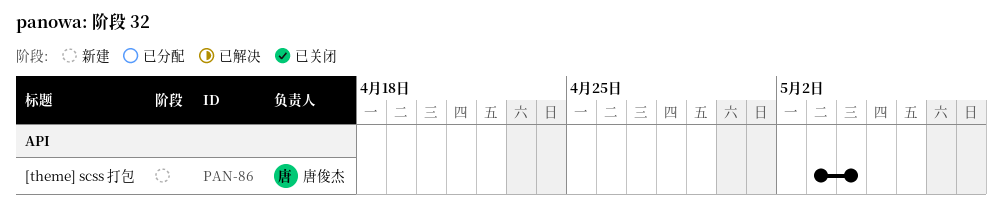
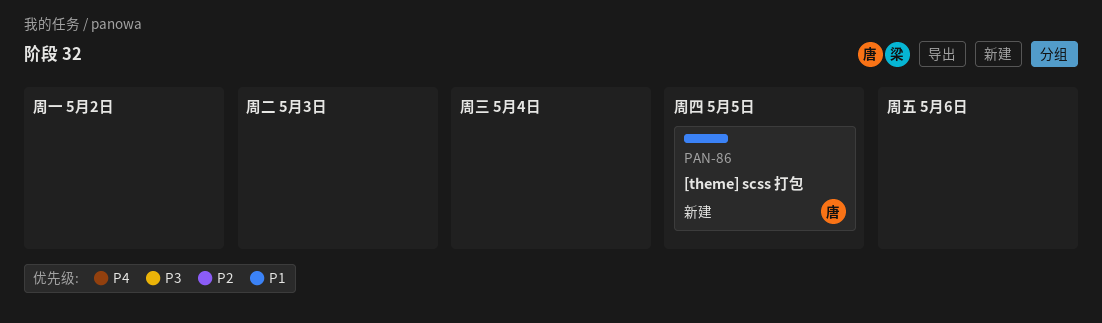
PAN-86, due: May 4 -> May 5

